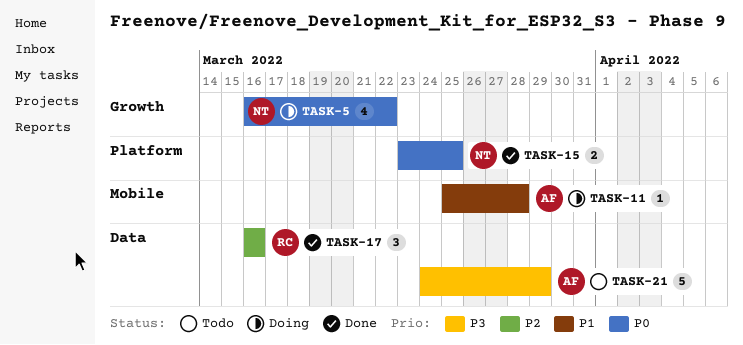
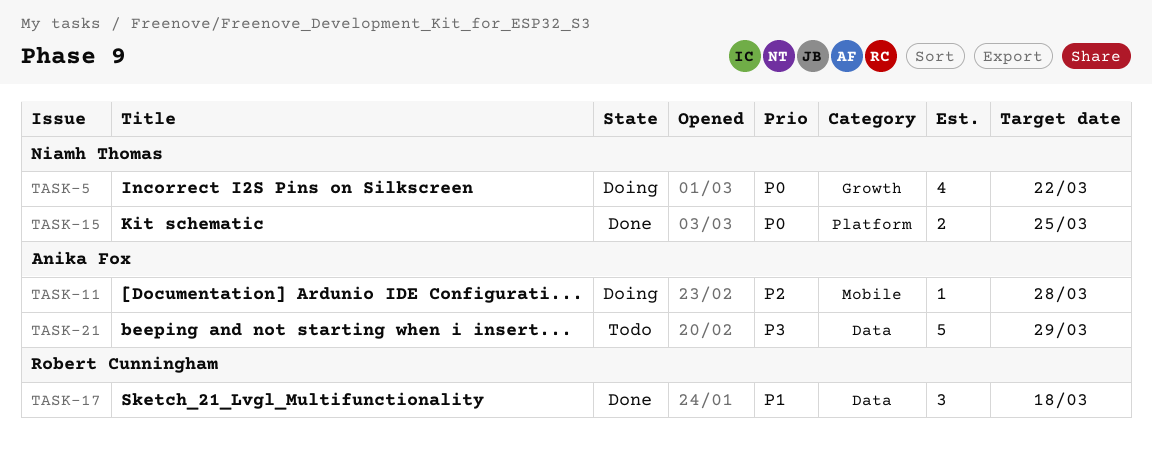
TASK-11, priority: P1 -> P2
TASK-17, priority: P2 -> P1
TASK-17, due: Mar 16 -> Mar 18

